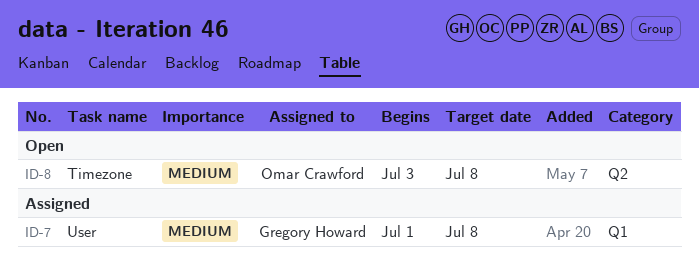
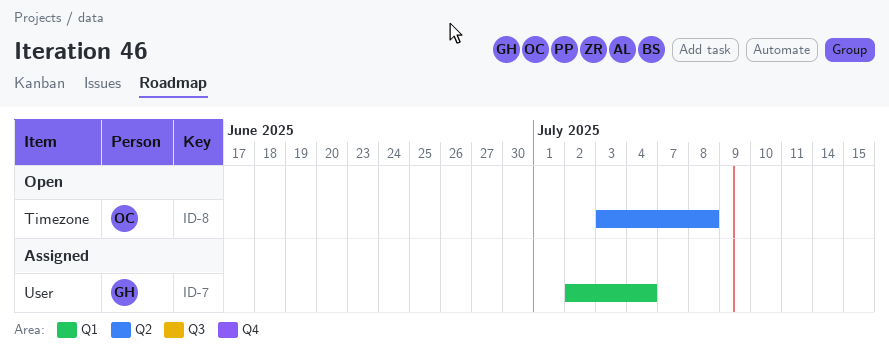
ID-7, start: Jul 1 -> Jul 2
ID-7, due: Jul 8 -> Jul 4

